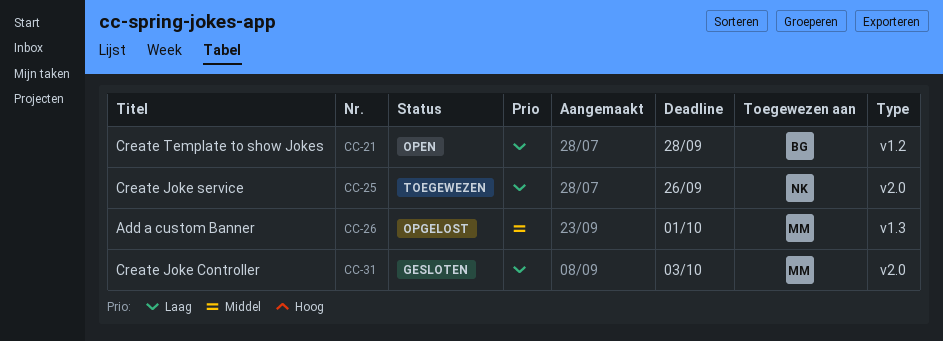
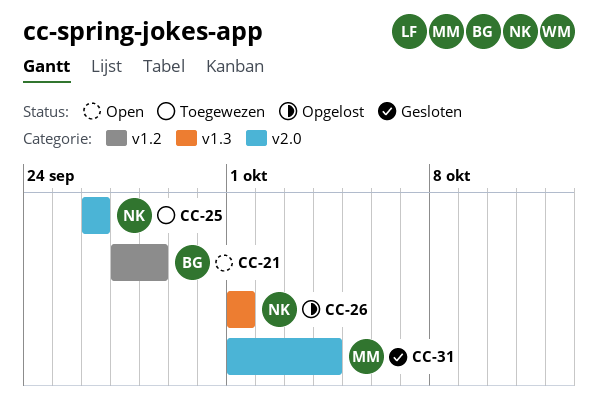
CC-26, owner: MM -> NK
CC-31, due: Oct 3 -> Oct 4

